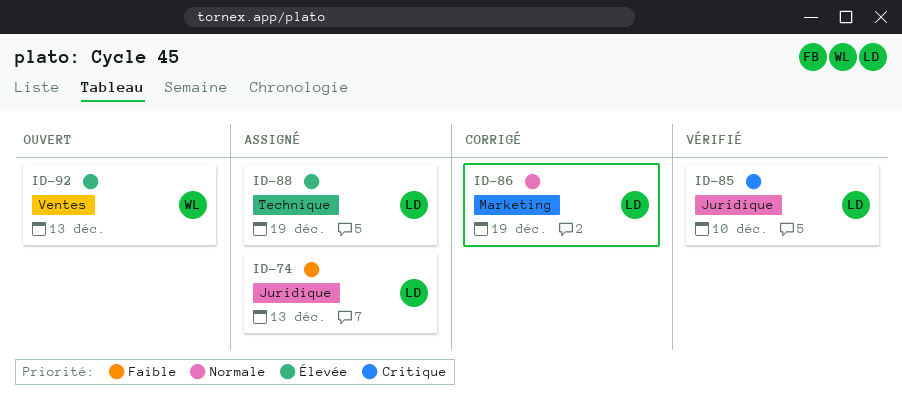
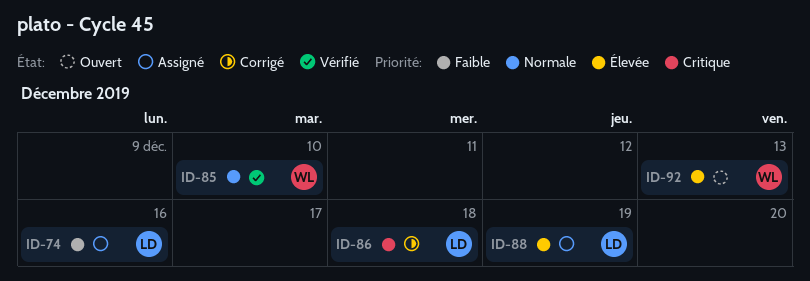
ID-74, due: Dec 13 -> Dec 16
ID-85, owner: LD -> WL
ID-85, priority: Critique -> Normale
ID-86, priority: Normale -> Critique
ID-86, due: Dec 19 -> Dec 18

